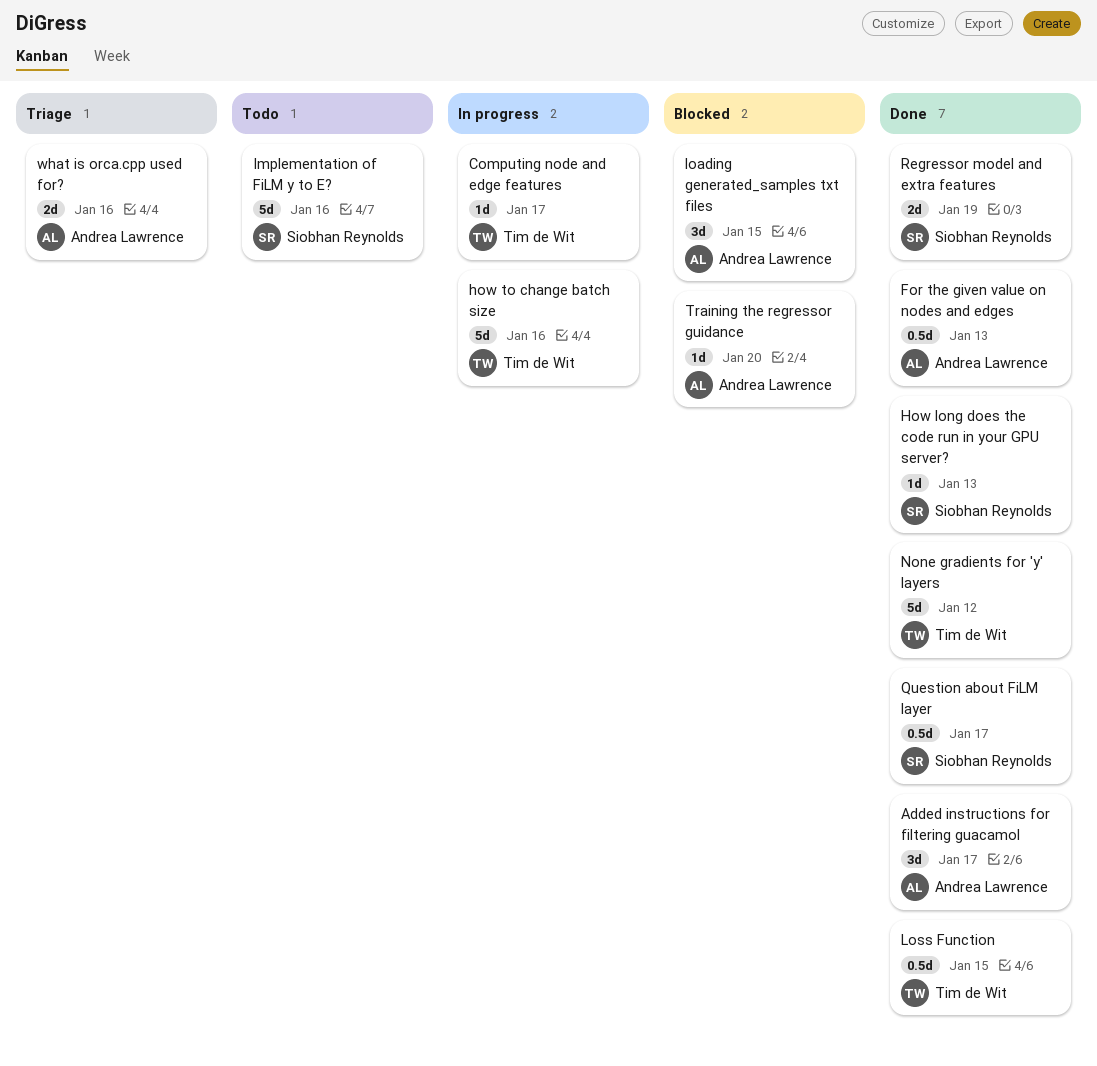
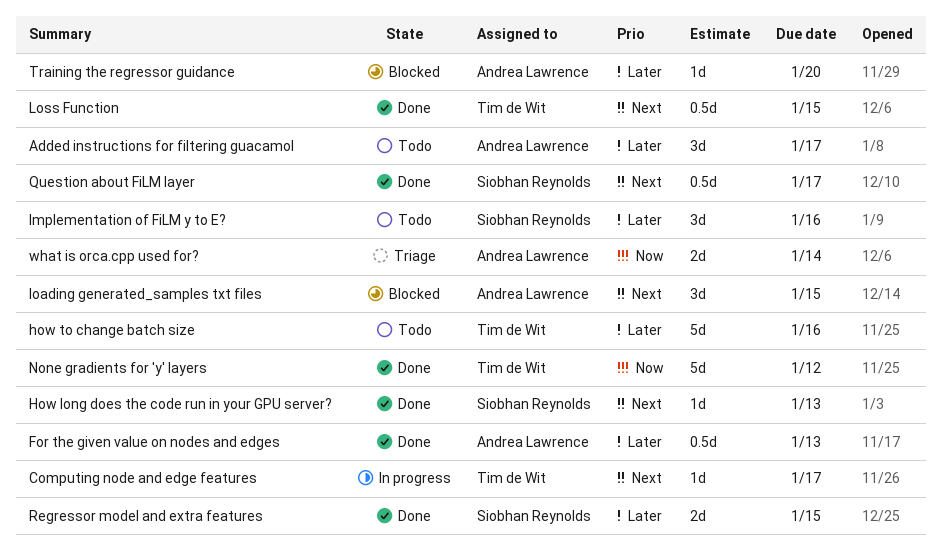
Added instructions for filtering guacamol, status: Done -> Todo
how to change batch size, status: In progress -> Todo
Implementation of FiLM y to E?, estimate: 5d -> 3d
Regressor model and extra features, due: Jan 19 -> Jan 15
what is orca.cpp used for?, due: Jan 16 -> Jan 14

